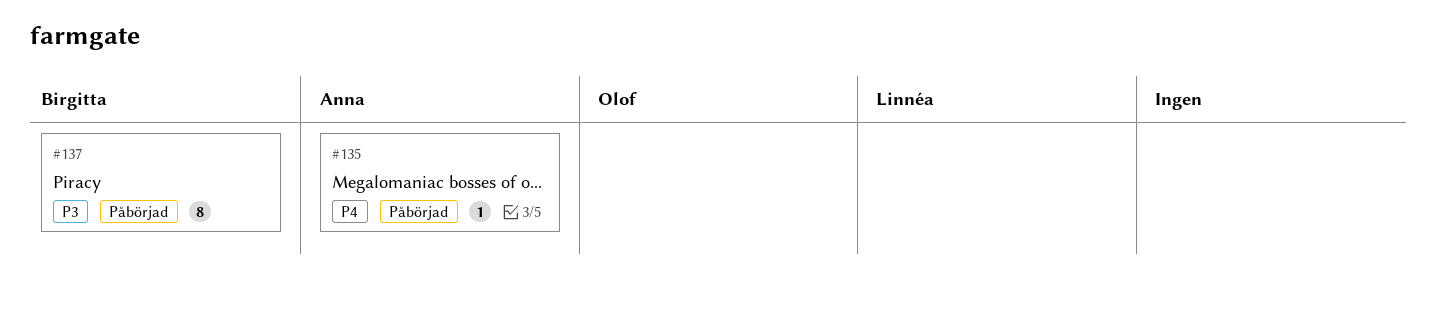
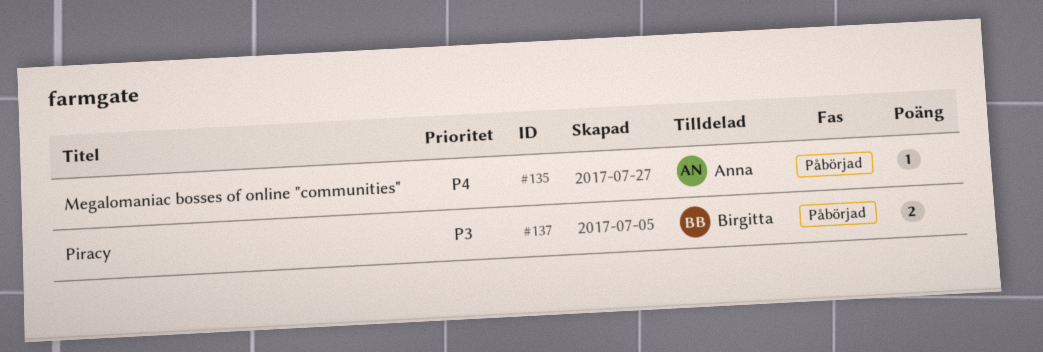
#137, estimate: 8 -> 2

